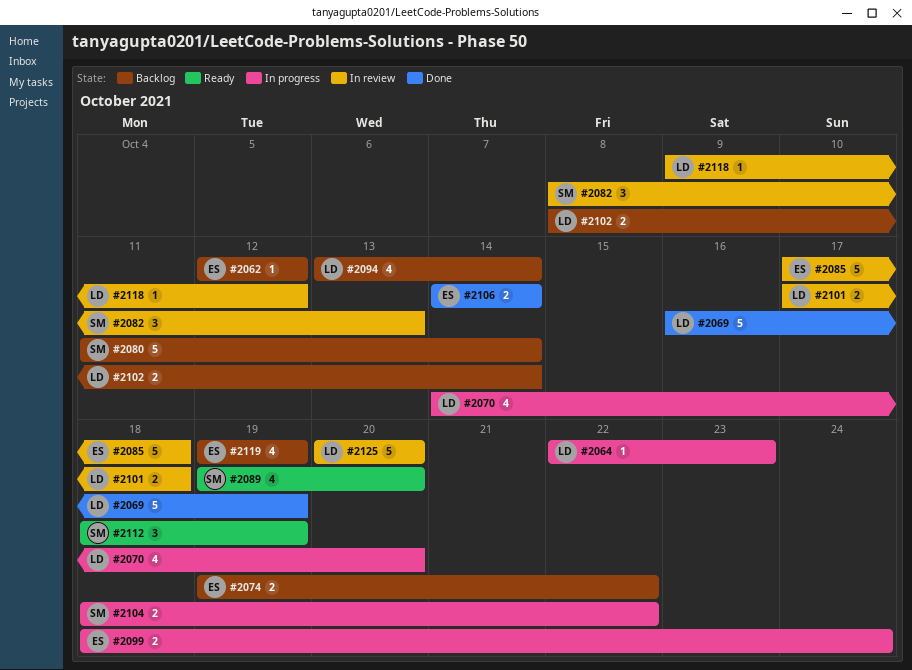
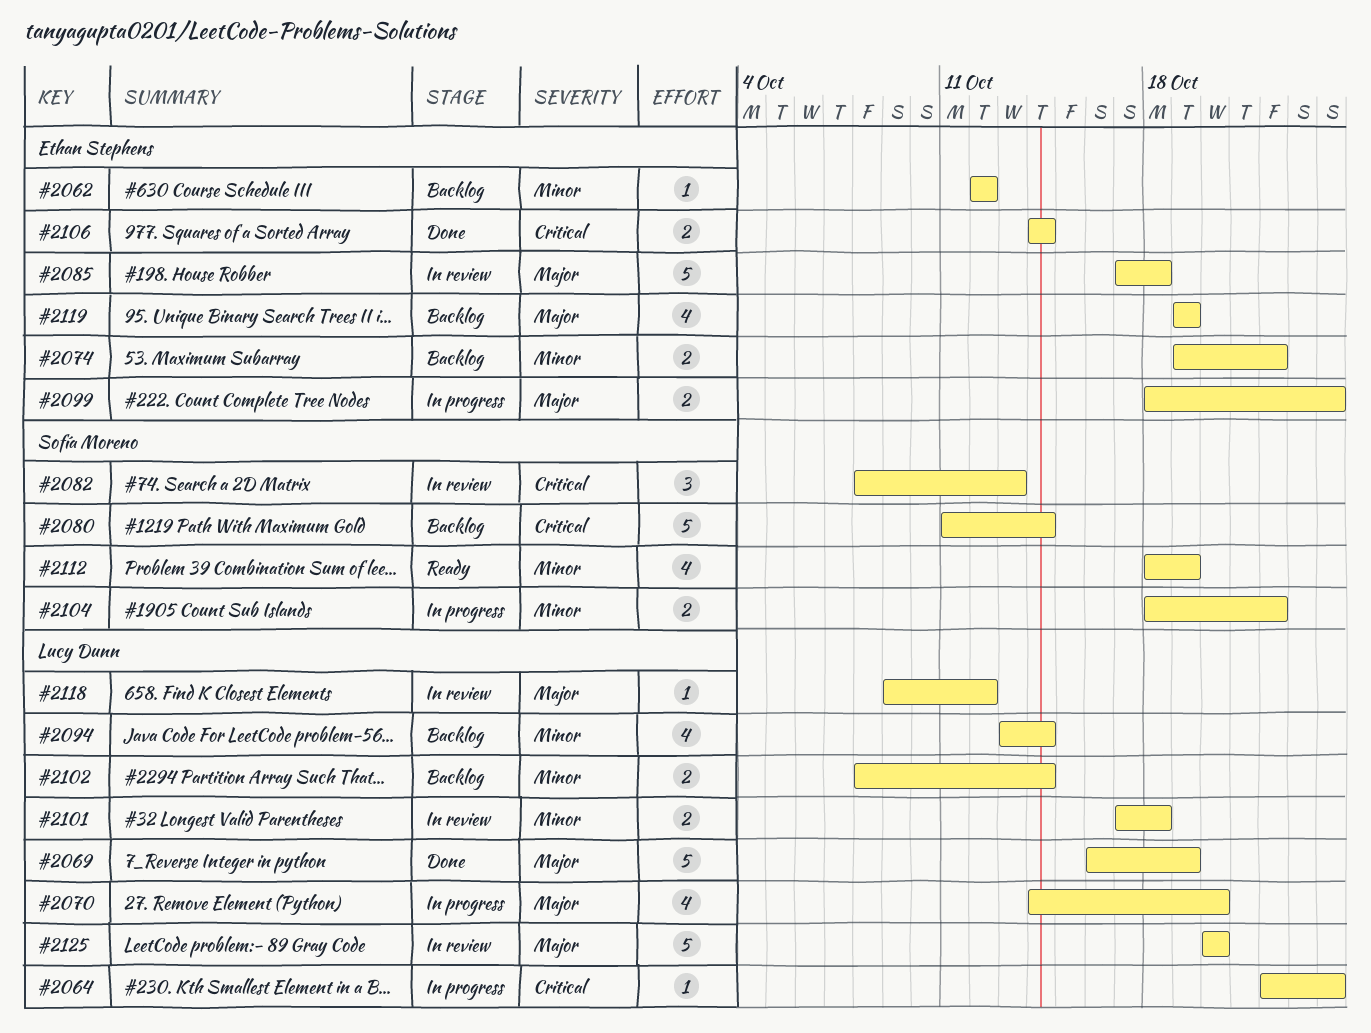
#2064, due: Oct 23 -> Oct 24
#2089: present -> none
#2112, estimate: 3 -> 4

